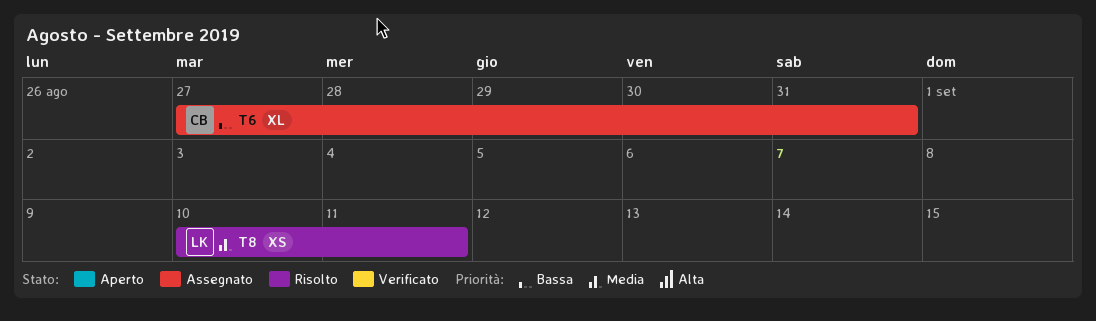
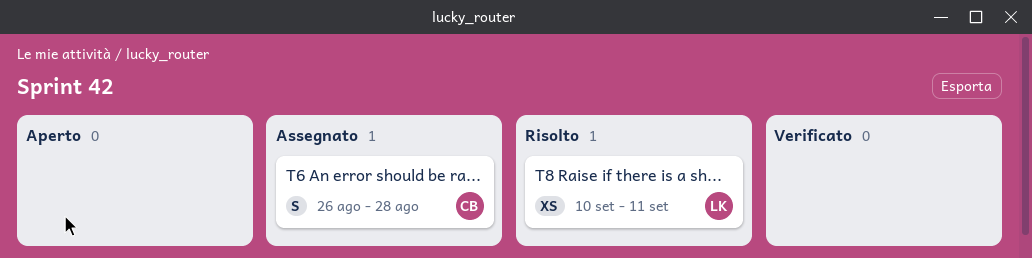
T6, estimate: XL -> S
T6, start: Aug 27 -> Aug 26
T6, due: Aug 31 -> Aug 28

